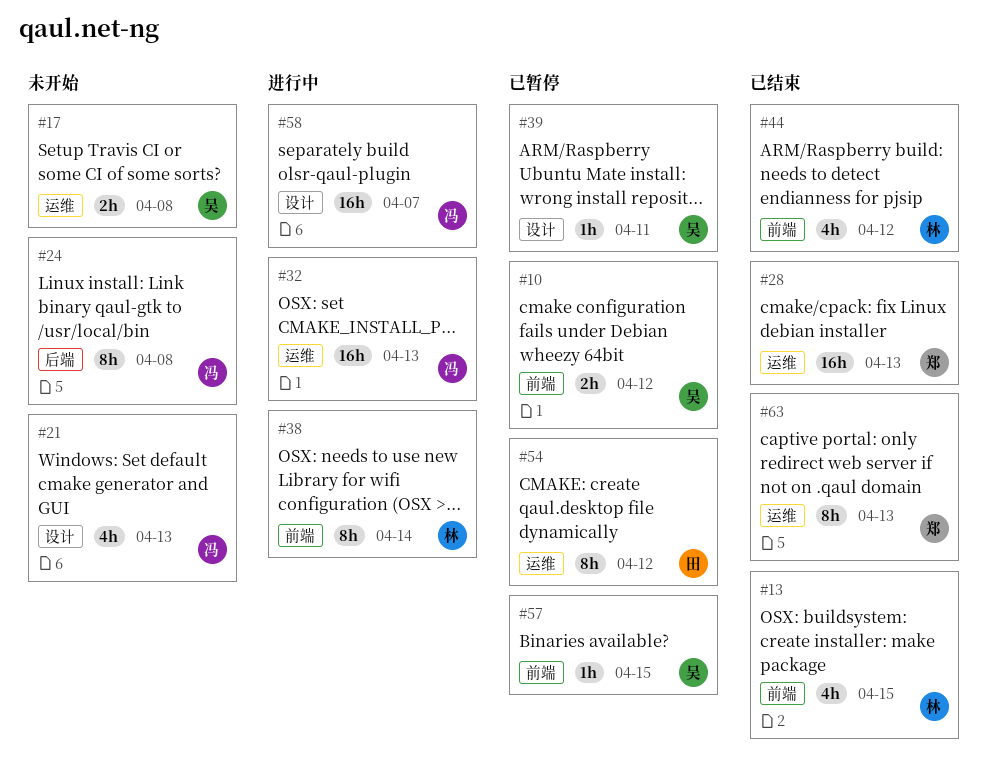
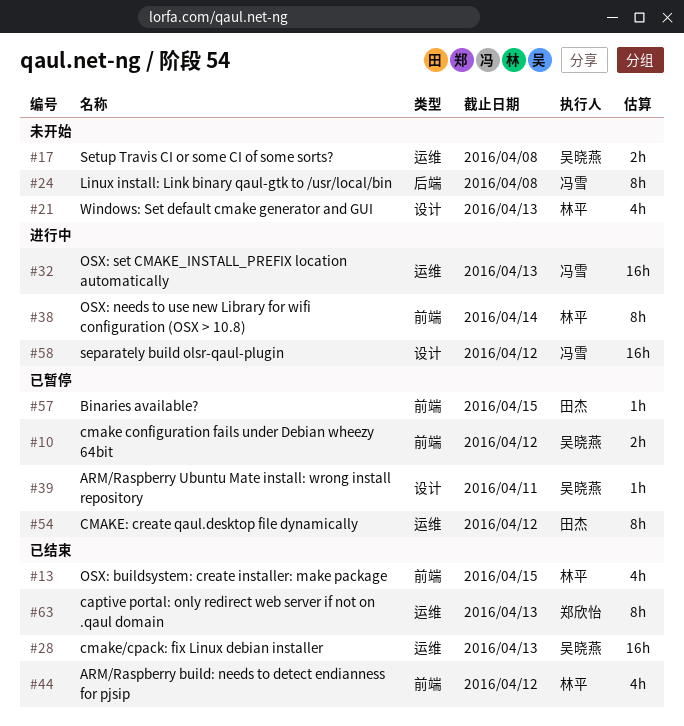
#21, owner: 冯雪 -> 林平
#28, owner: 郑欣怡 -> 吴晓燕
#57, owner: 吴晓燕 -> 田杰
#58, due: Apr 7 -> Apr 12

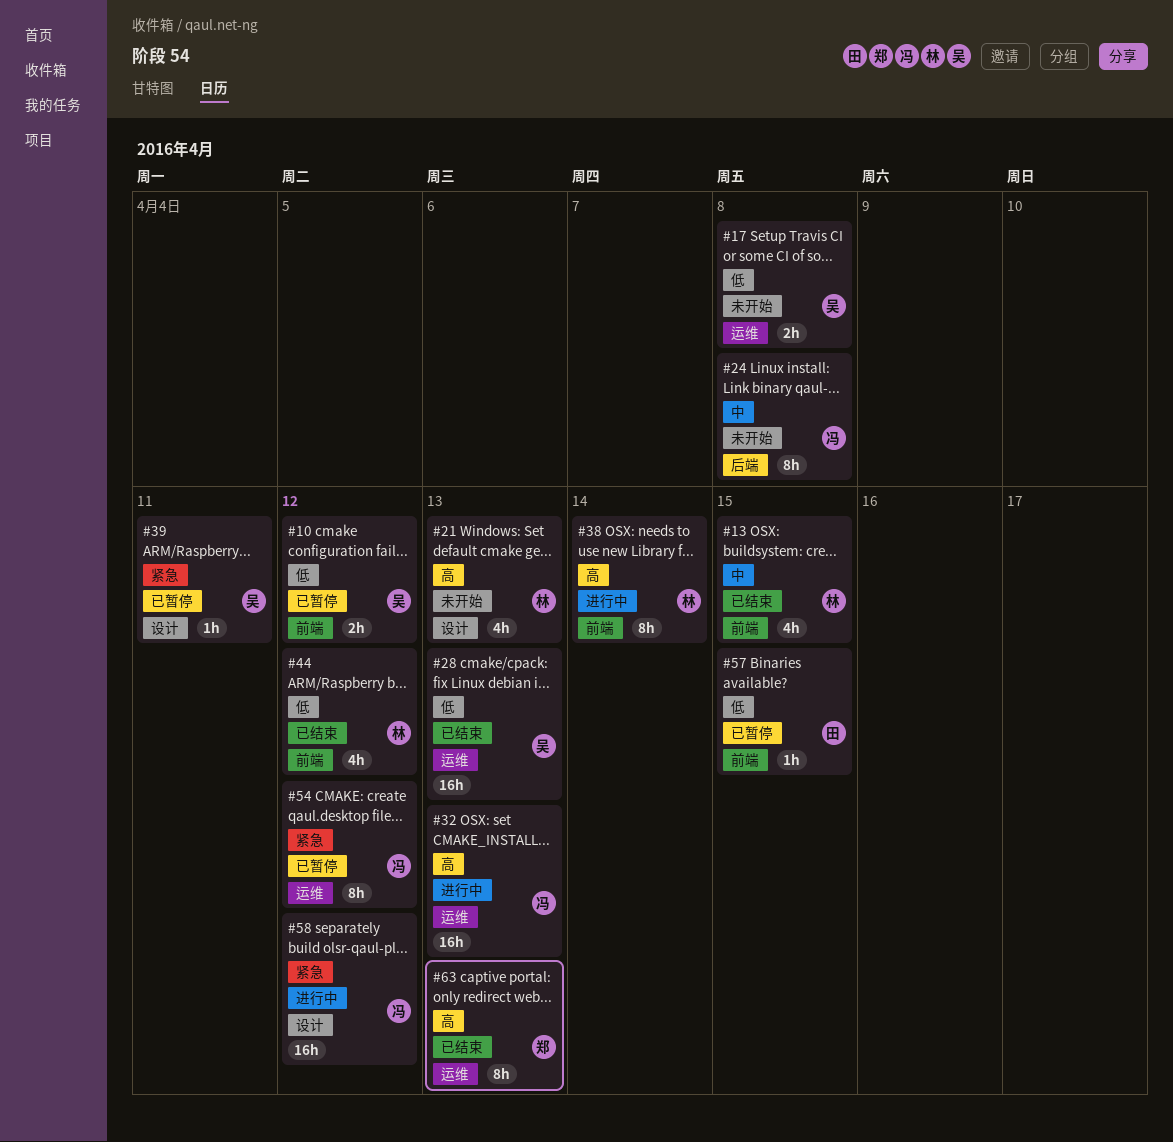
#54, owner: 田杰 -> 冯雪

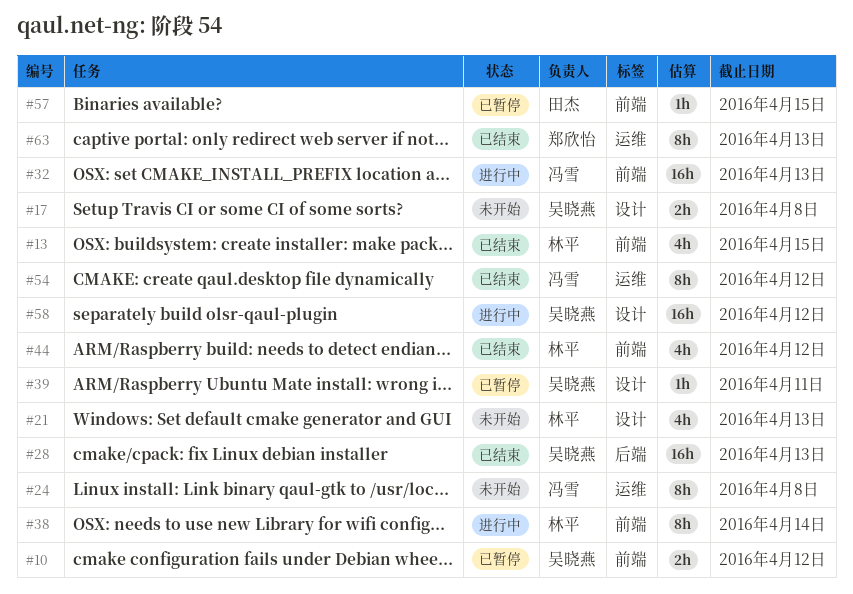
#17, label: 运维 -> 设计
#24, label: 后端 -> 运维
#28, label: 运维 -> 后端
#32, label: 运维 -> 前端
#54, status: 已暂停 -> 已结束
#58, owner: 冯雪 -> 吴晓燕

